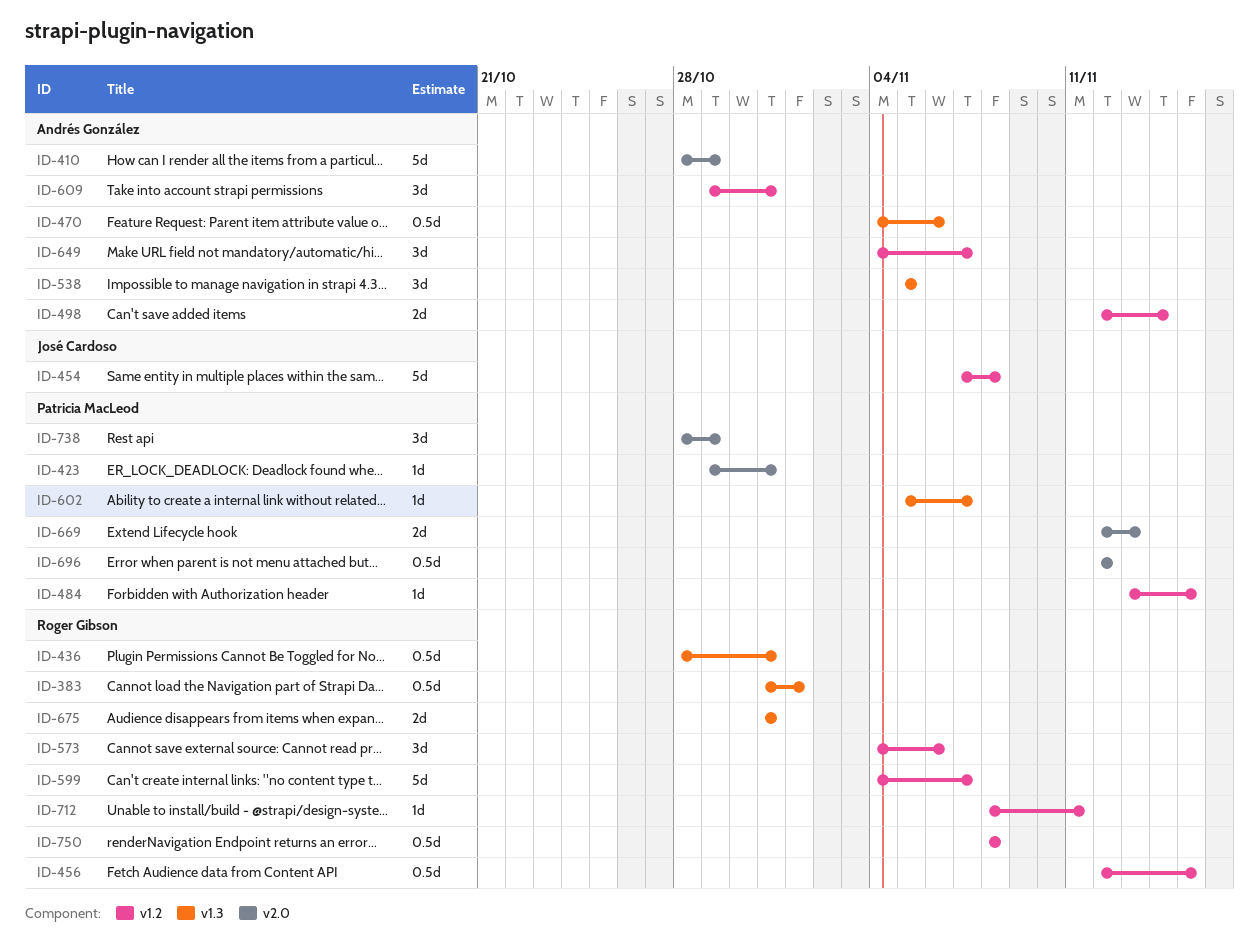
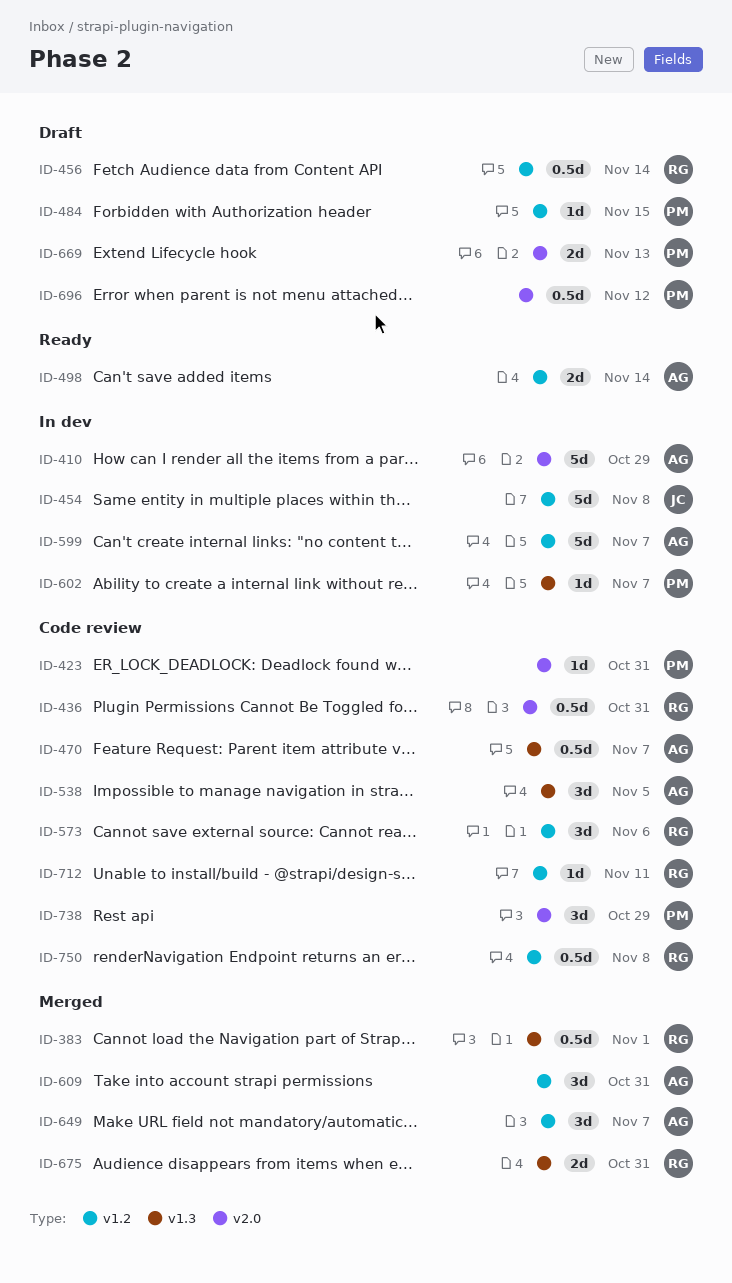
ID-436, label: v1.3 -> v2.0
ID-456, due: Nov 15 -> Nov 14
ID-470, due: Nov 6 -> Nov 7
ID-599, owner: Roger Gibson -> Andrés González

